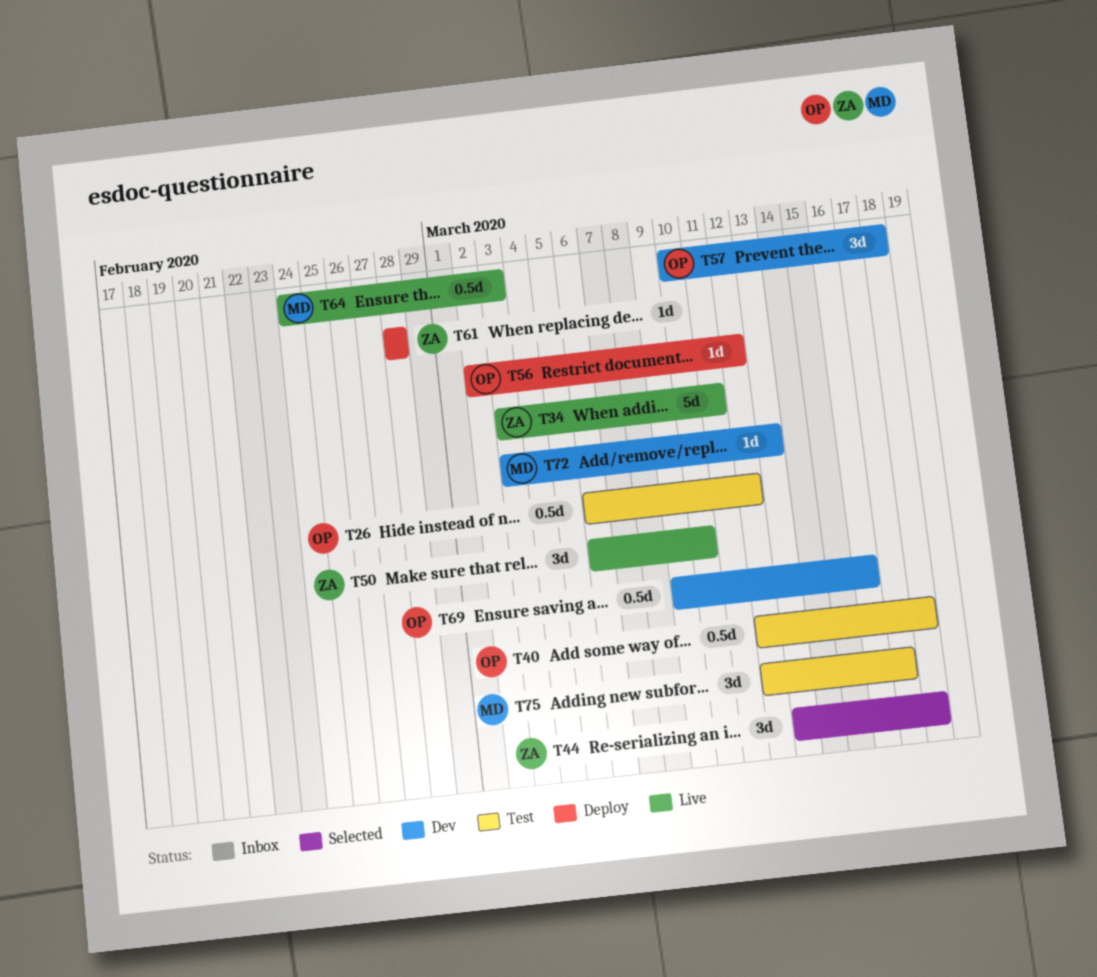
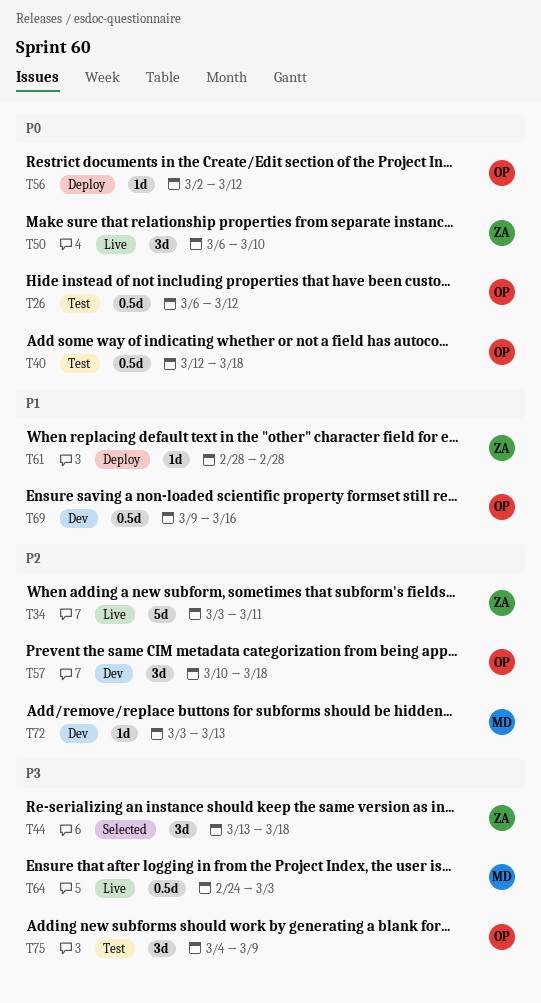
T75, owner: MD -> OP
T75, start: Mar 12 -> Mar 4
T75, due: Mar 17 -> Mar 9

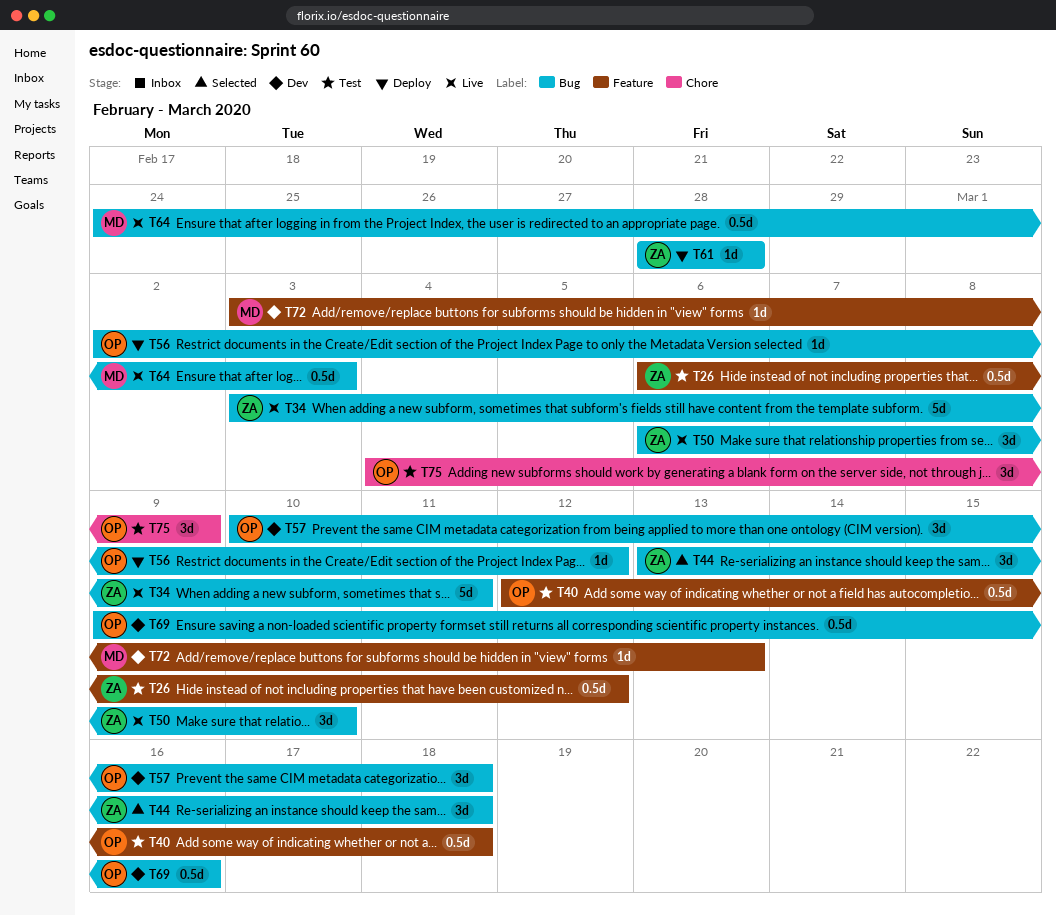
T26, owner: OP -> ZA

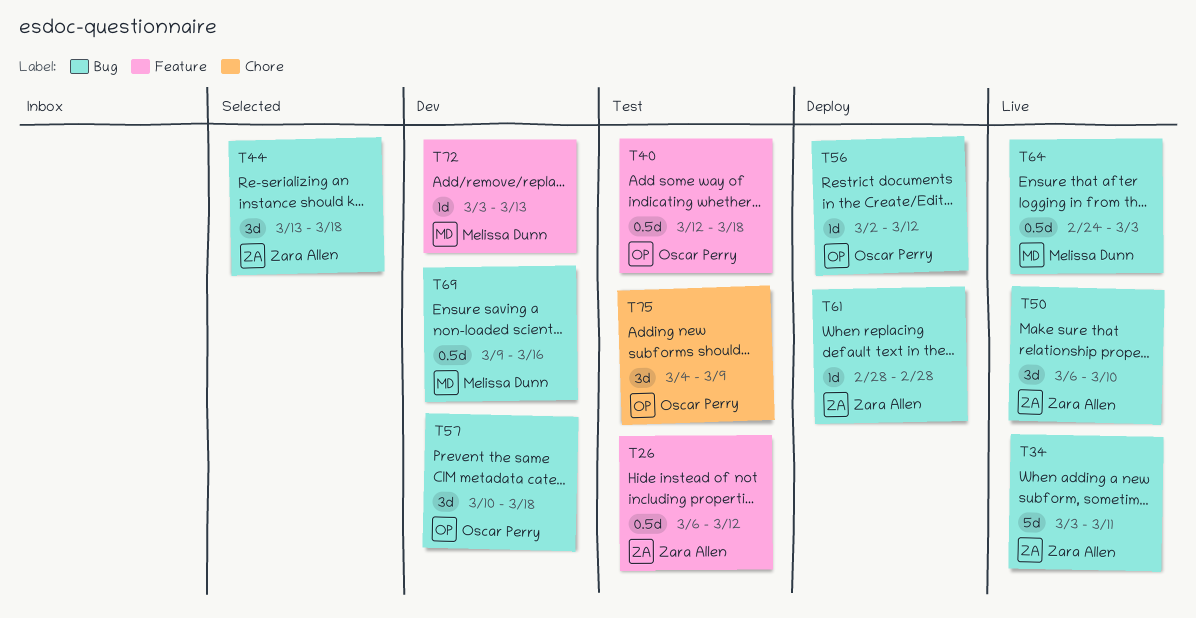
T69, owner: Oscar Perry -> Melissa Dunn

